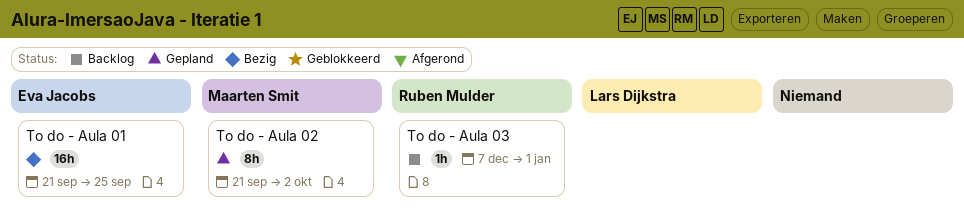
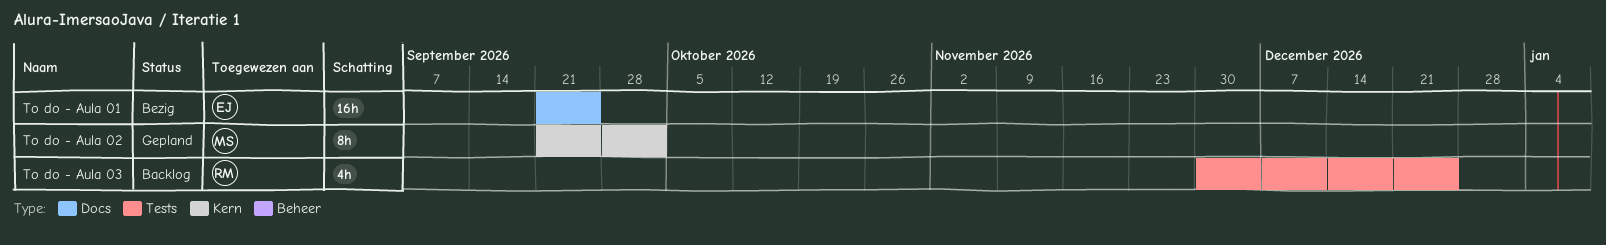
To do - Aula 03, estimate: 1h -> 4h
To do - Aula 03, start: Dec 7 -> Nov 30
To do - Aula 03, due: Jan 1 -> Dec 25

